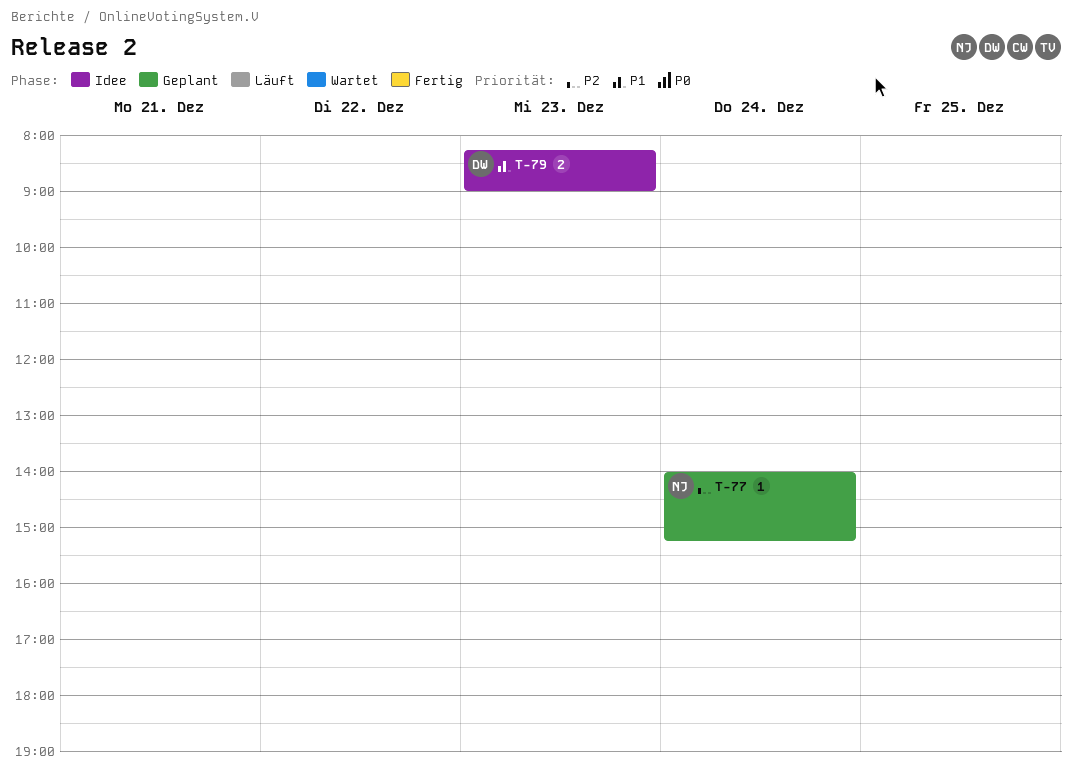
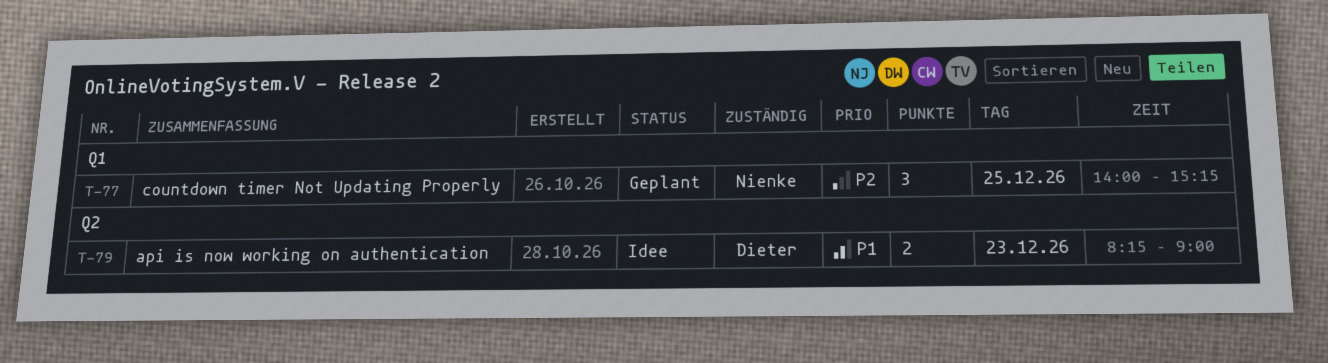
T-77, estimate: 1 -> 3
T-77, day: Dec 24 -> Dec 25

